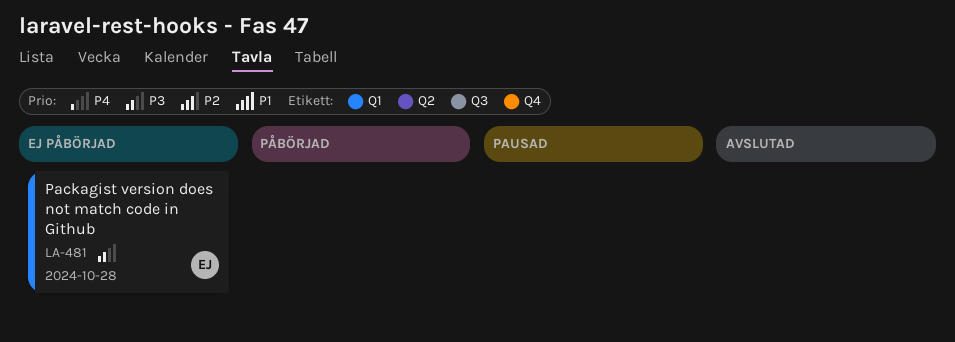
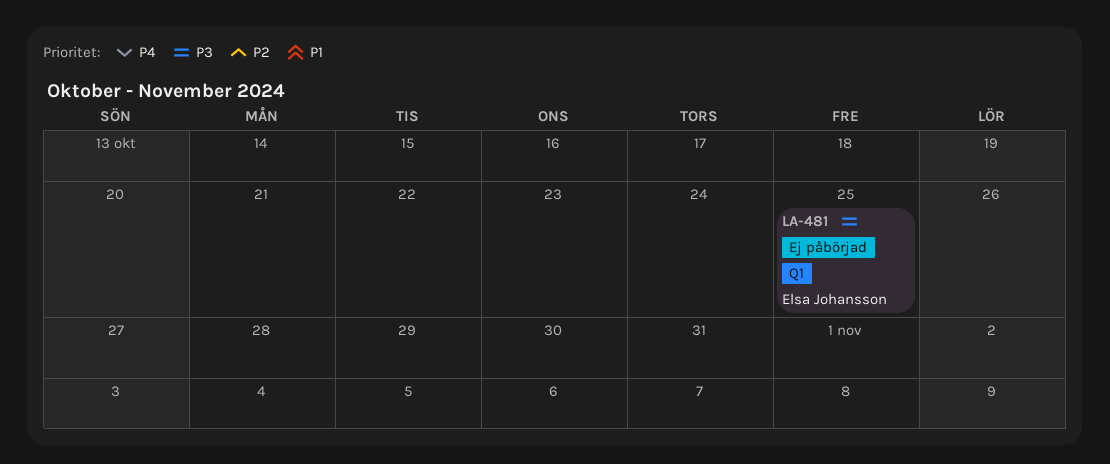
LA-481, due: Oct 28 -> Oct 25

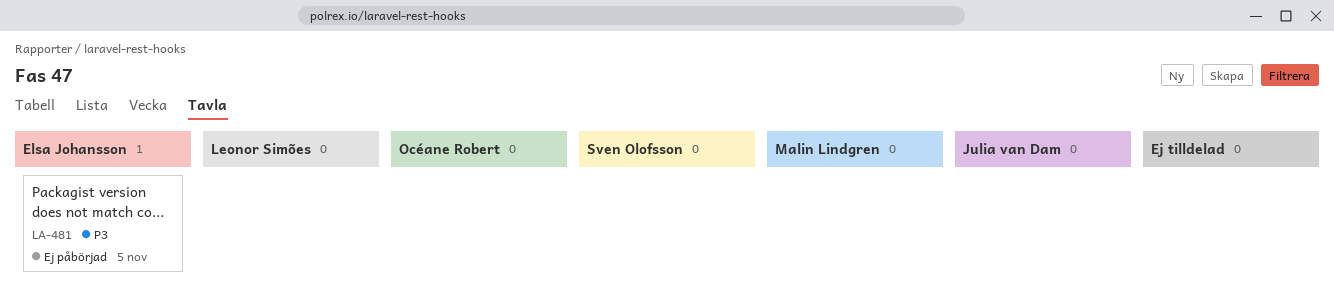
LA-481, due: Oct 25 -> Nov 5

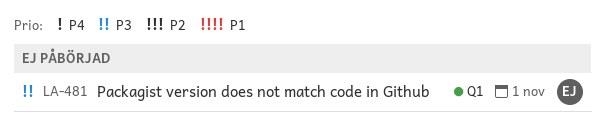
LA-481, due: Nov 5 -> Nov 1

